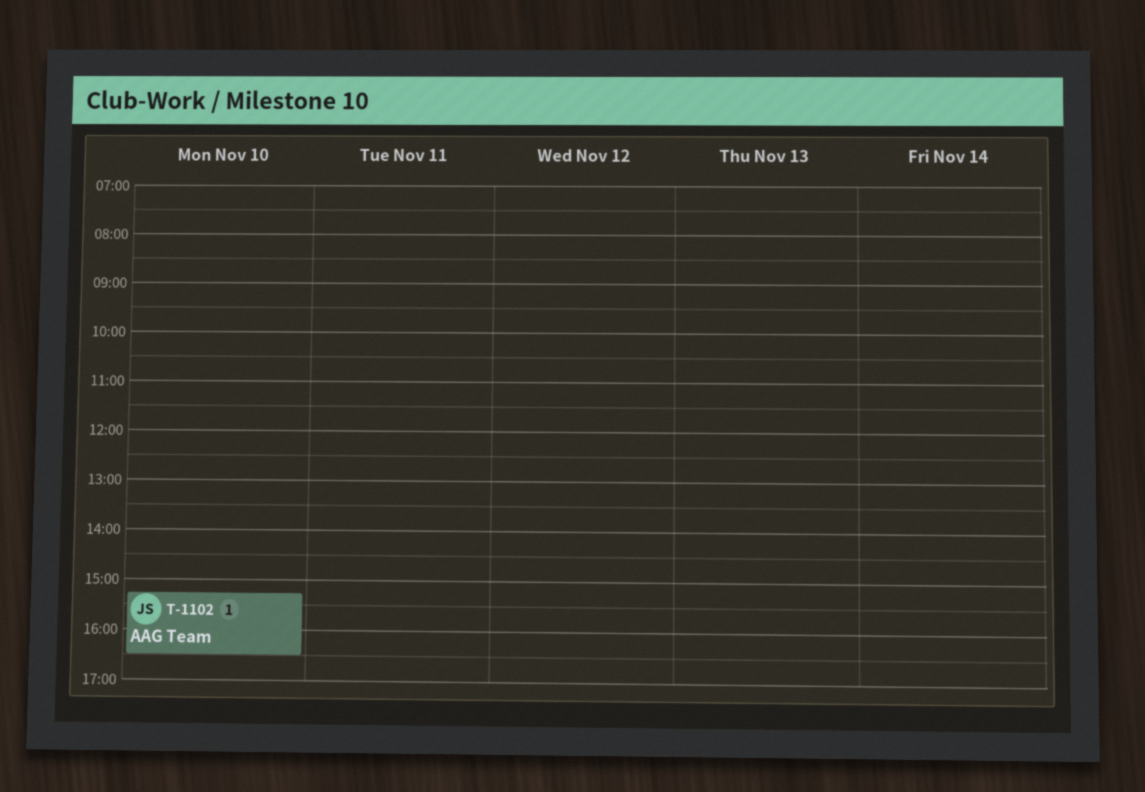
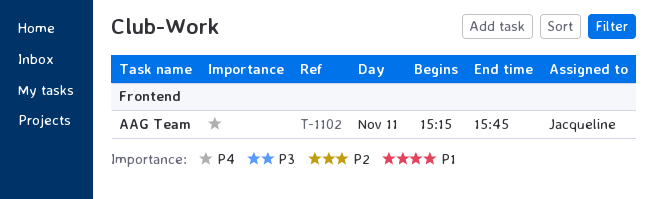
T-1102, day: Nov 10 -> Nov 11
T-1102, ends: 16:30 -> 15:45

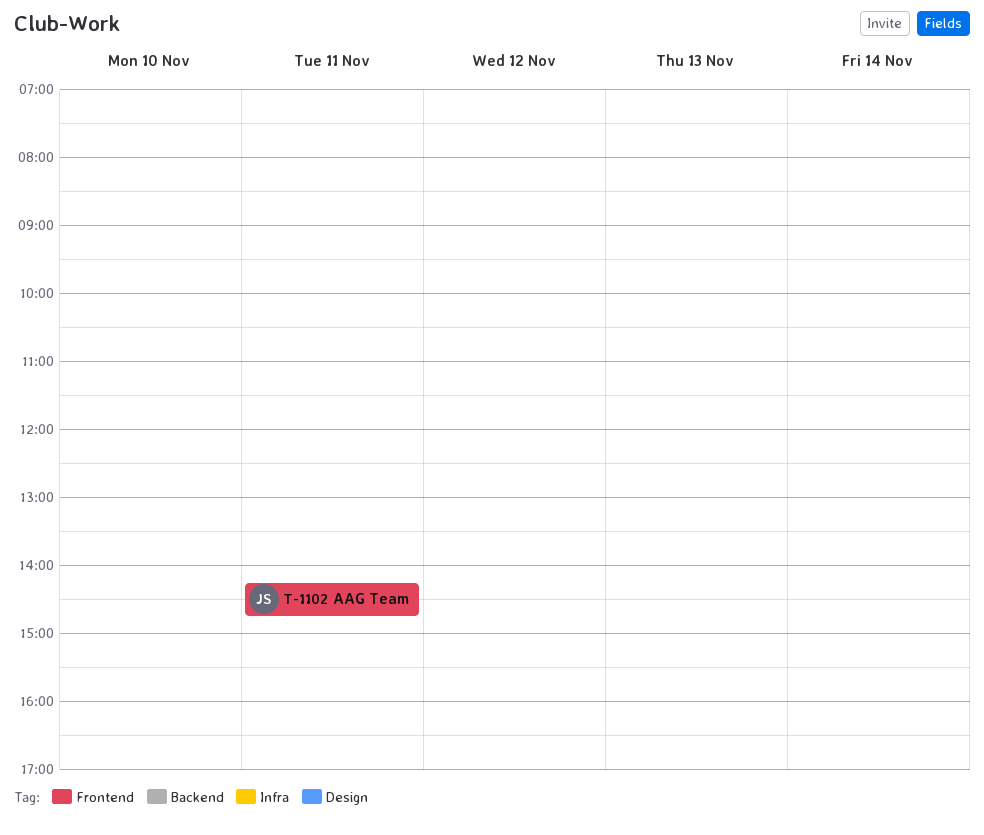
T-1102, begins: 15:15 -> 14:15
T-1102, ends: 15:45 -> 14:45

